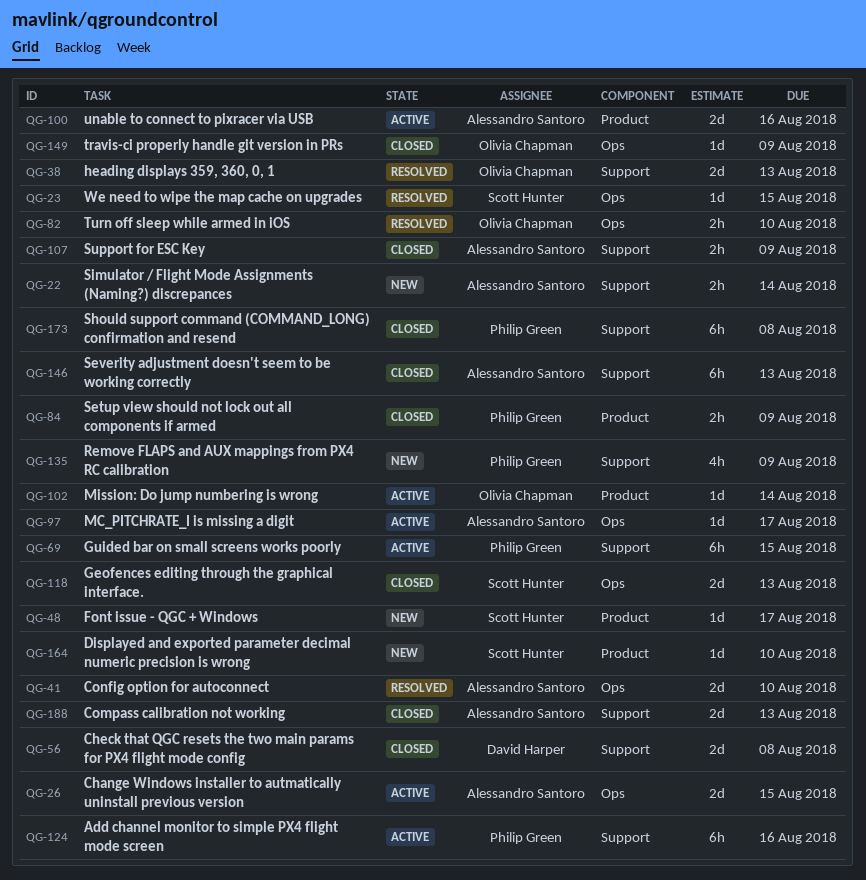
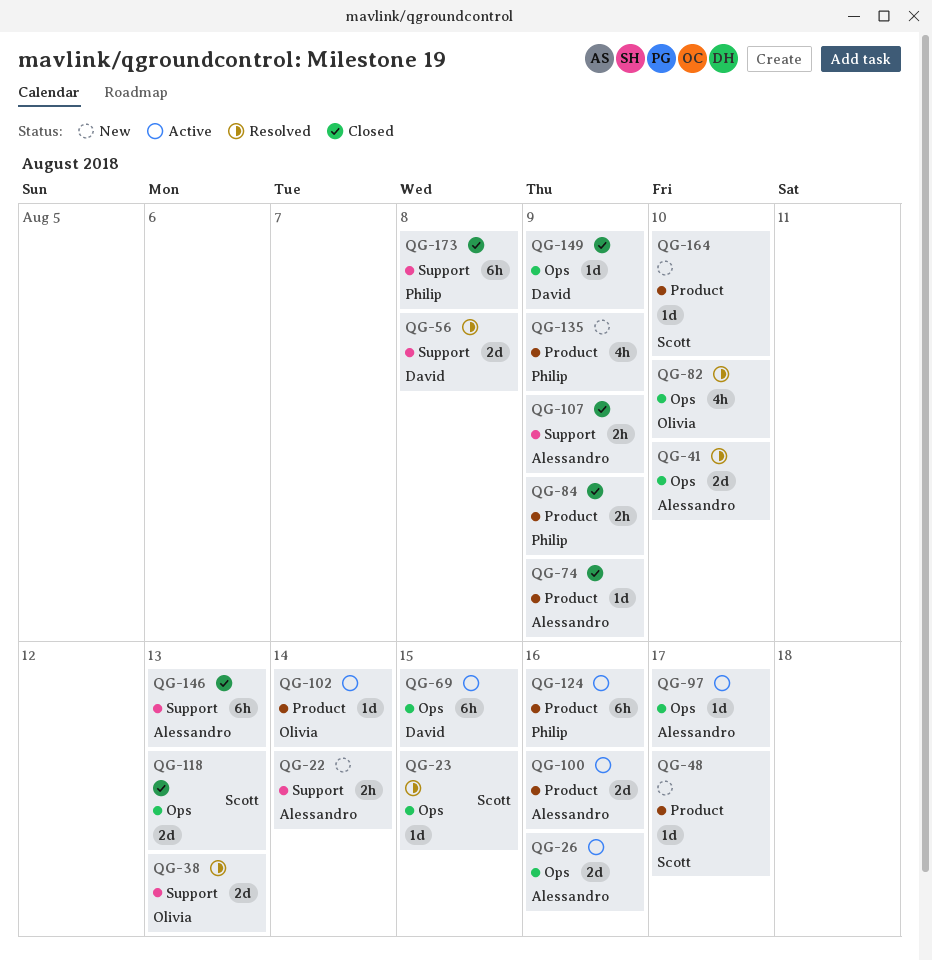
QG-26, due: Aug 15 -> Aug 16
QG-56, status: Closed -> Resolved
QG-69, owner: Philip Green -> David Harper
QG-69, label: Support -> Ops
QG-74: none -> present
QG-82, estimate: 2h -> 4h
QG-124, label: Support -> Product
QG-135, label: Support -> Product
QG-149, owner: Olivia Chapman -> David Harper
QG-188: present -> none

